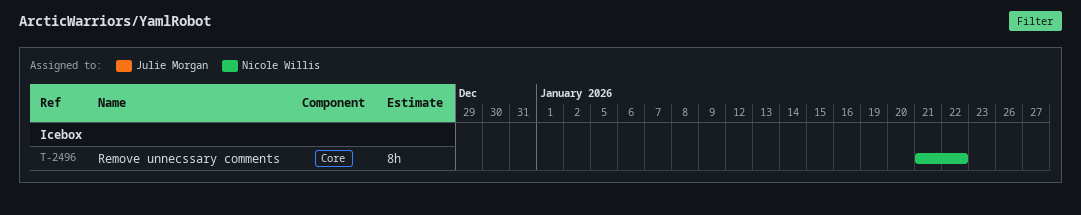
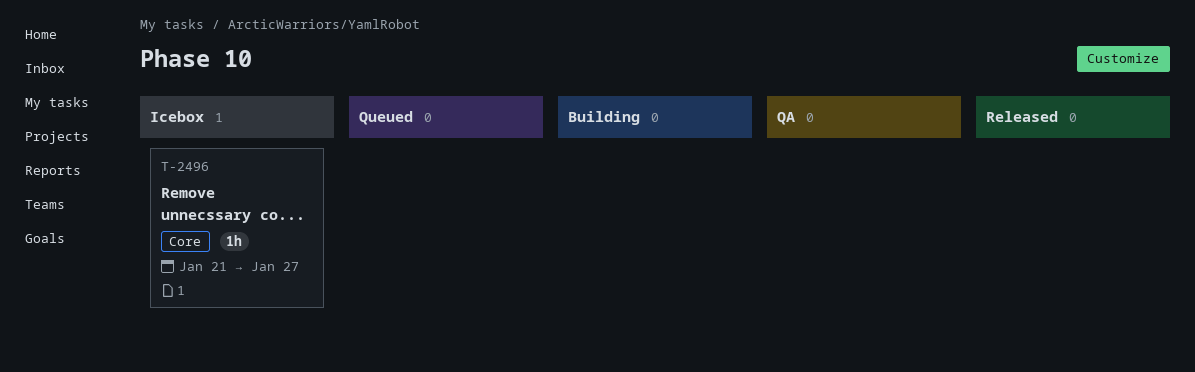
T-2496, estimate: 8h -> 1h
T-2496, due: Jan 22 -> Jan 27

